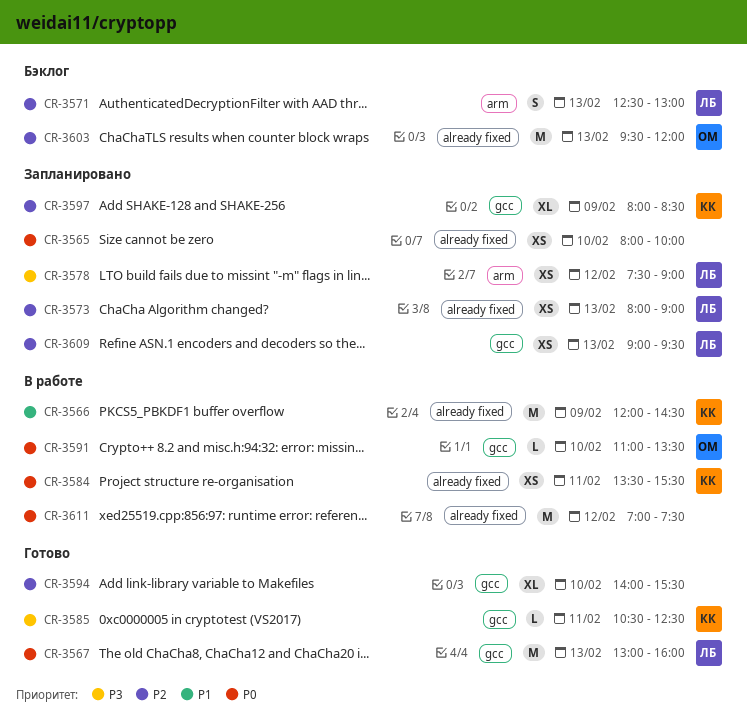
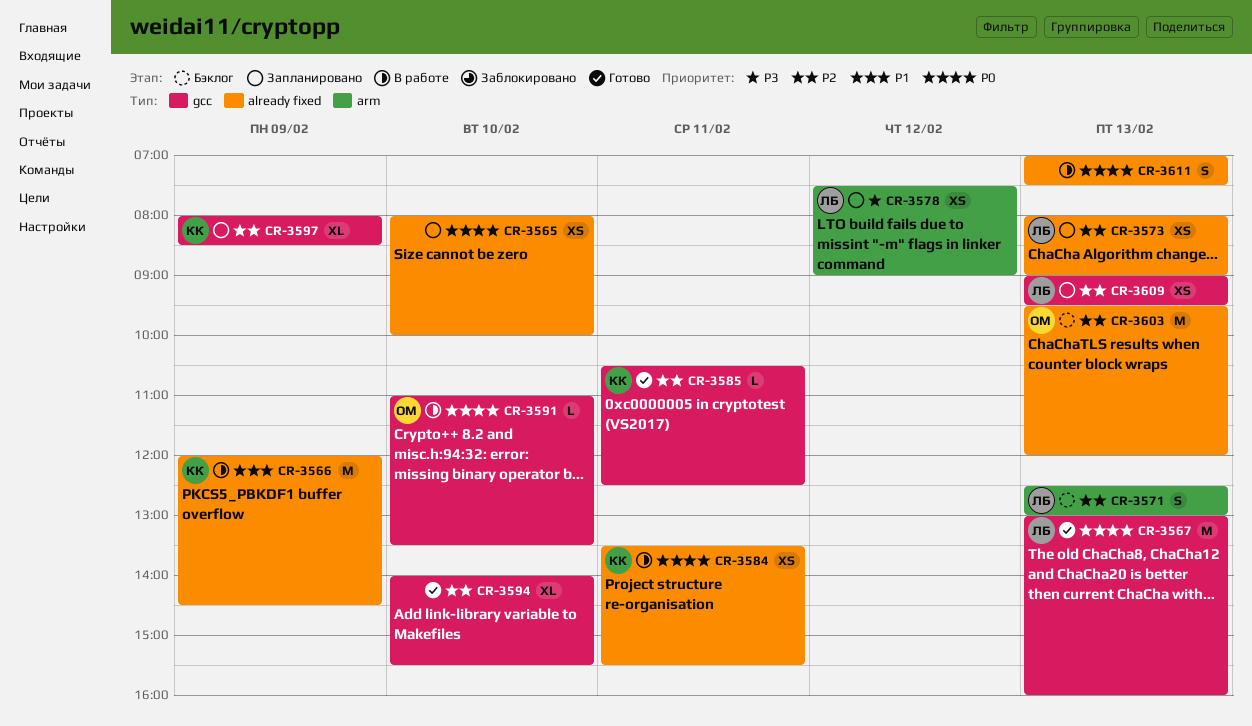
CR-3585, priority: P3 -> P2
CR-3611, estimate: M -> S
CR-3611, day: Feb 12 -> Feb 13

